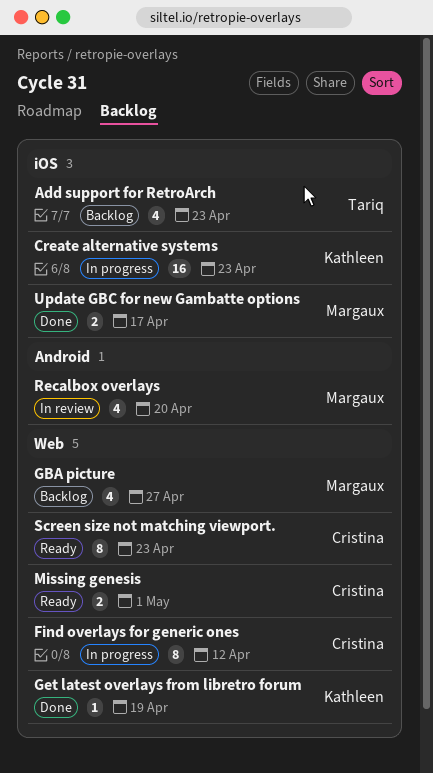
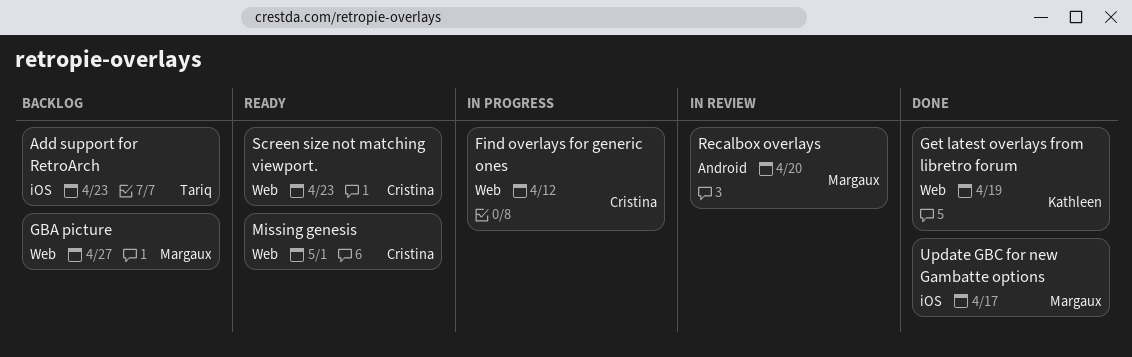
Create alternative systems: present -> none

